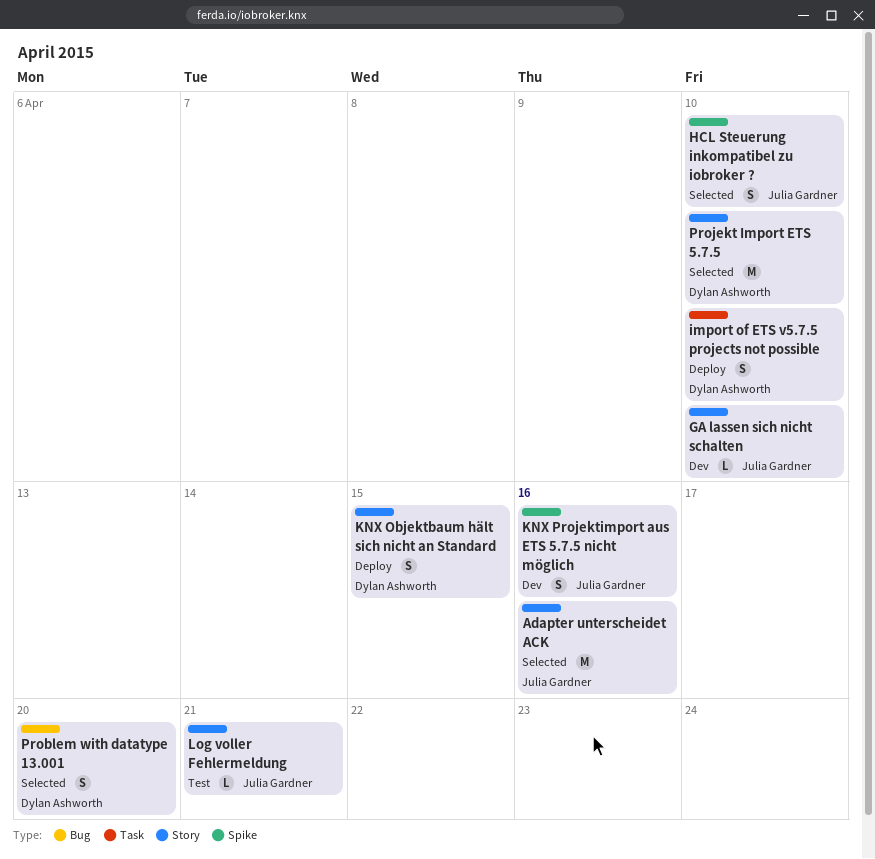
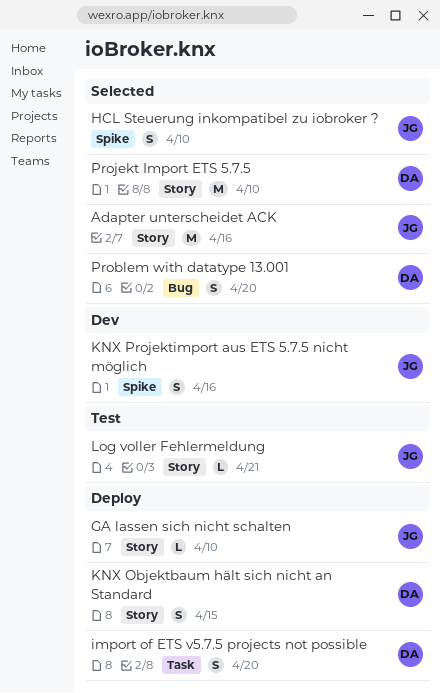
GA lassen sich nicht schalten, status: Dev -> Deploy
import of ETS v5.7.5 projects not possible, due: Apr 10 -> Apr 20

